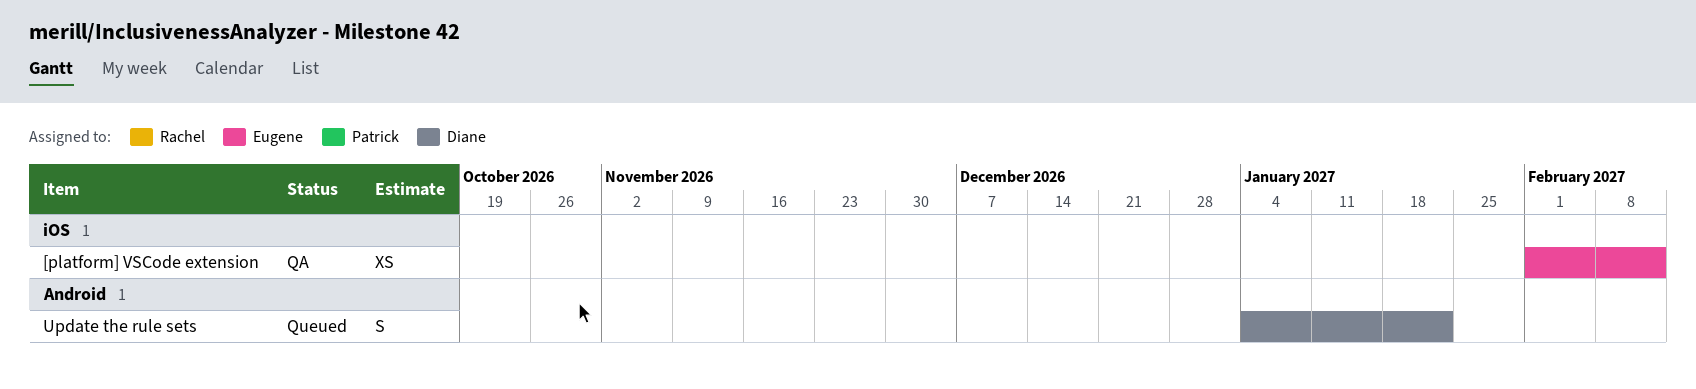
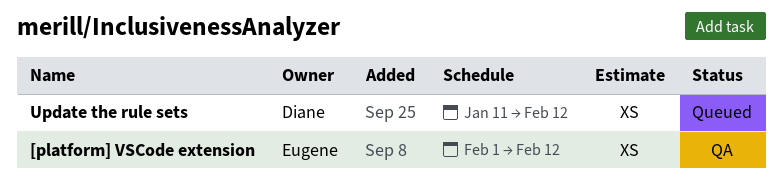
Update the rule sets, estimate: S -> XS
Update the rule sets, start: Jan 4 -> Jan 11
Update the rule sets, due: Jan 22 -> Feb 12

